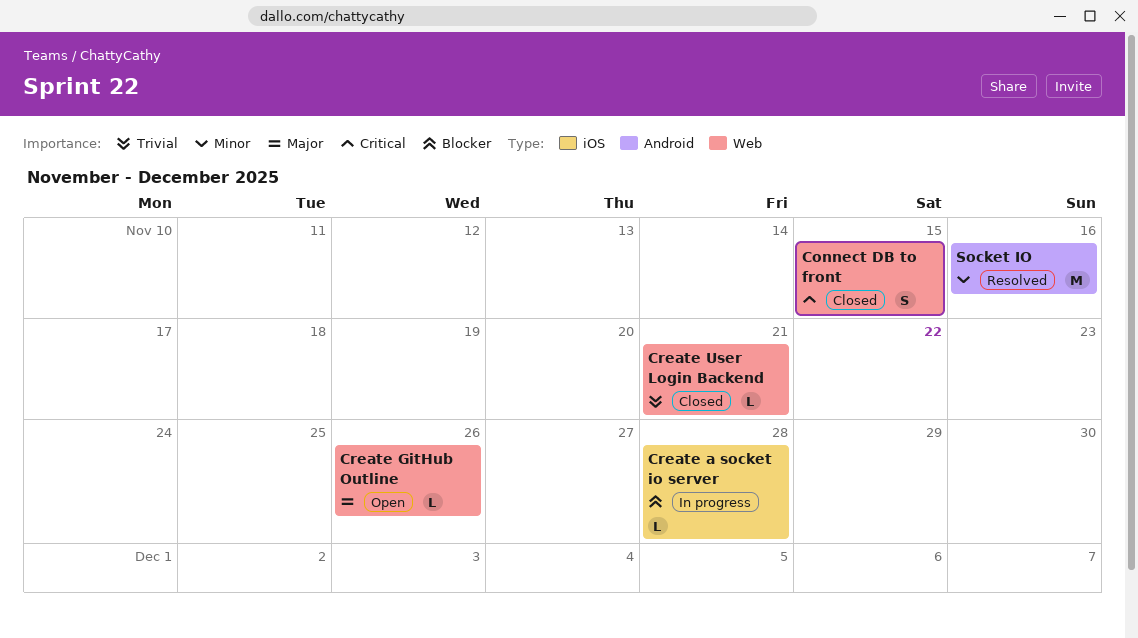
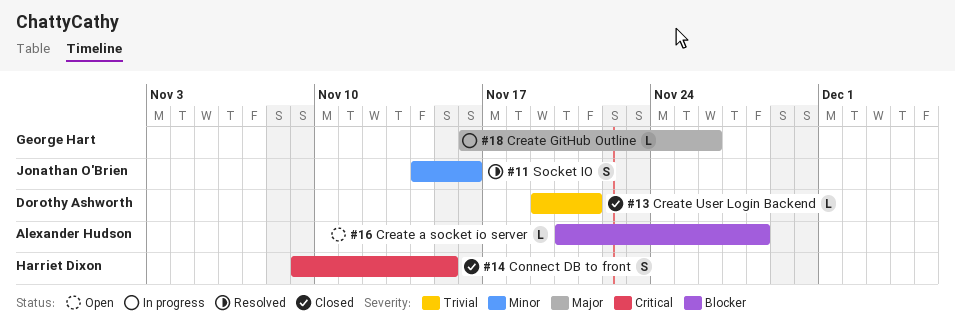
Create a socket io server, status: In progress -> Open
Create GitHub Outline, status: Open -> In progress
Socket IO, estimate: M -> S

